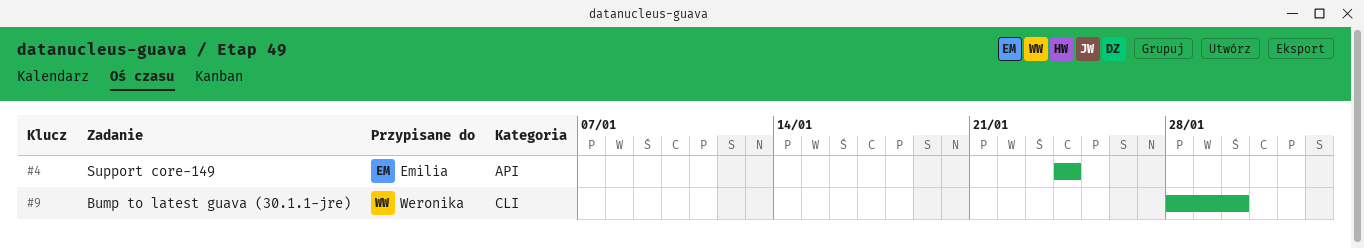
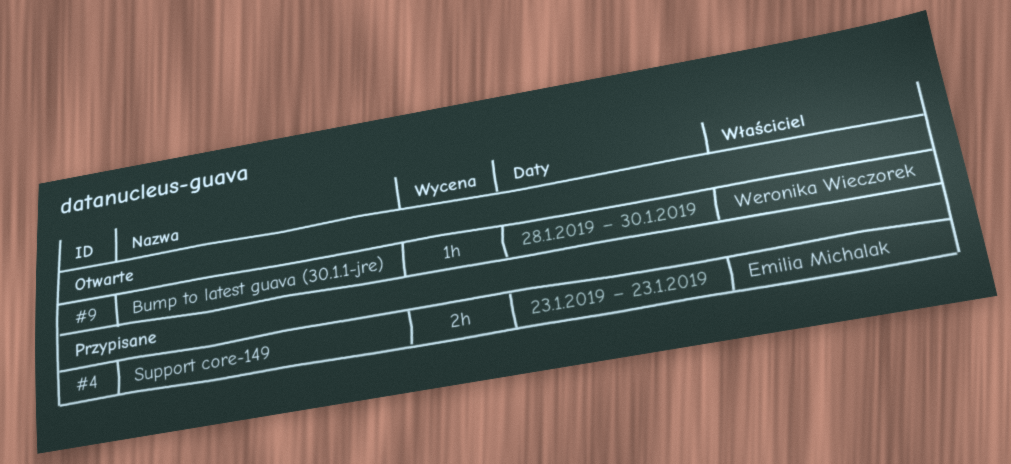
#4, start: Jan 24 -> Jan 23
#4, due: Jan 24 -> Jan 23

